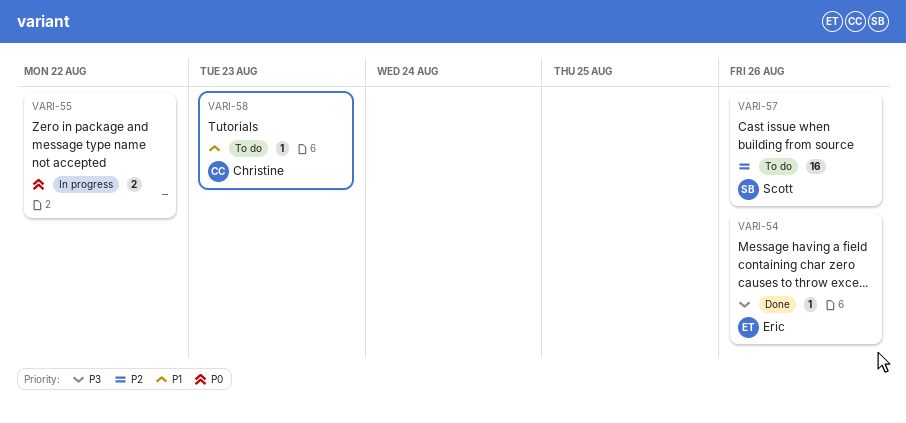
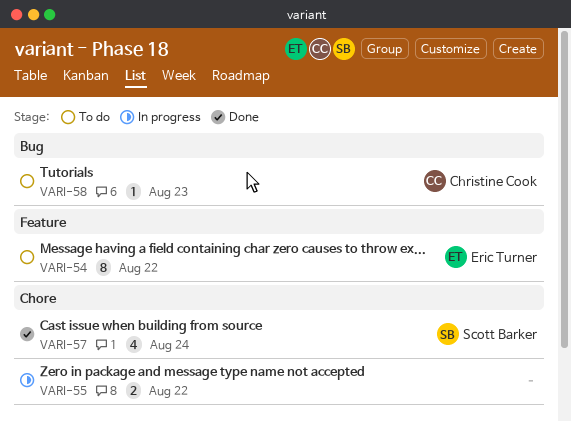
VARI-54, status: Done -> To do
VARI-54, estimate: 1 -> 8
VARI-54, due: Aug 26 -> Aug 22
VARI-57, status: To do -> Done
VARI-57, estimate: 16 -> 4
VARI-57, due: Aug 26 -> Aug 24

